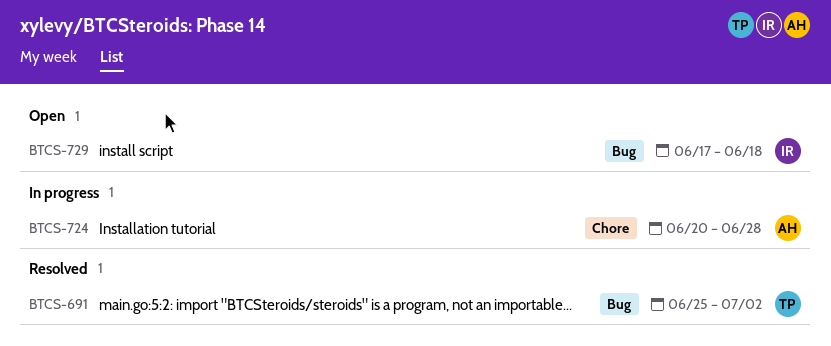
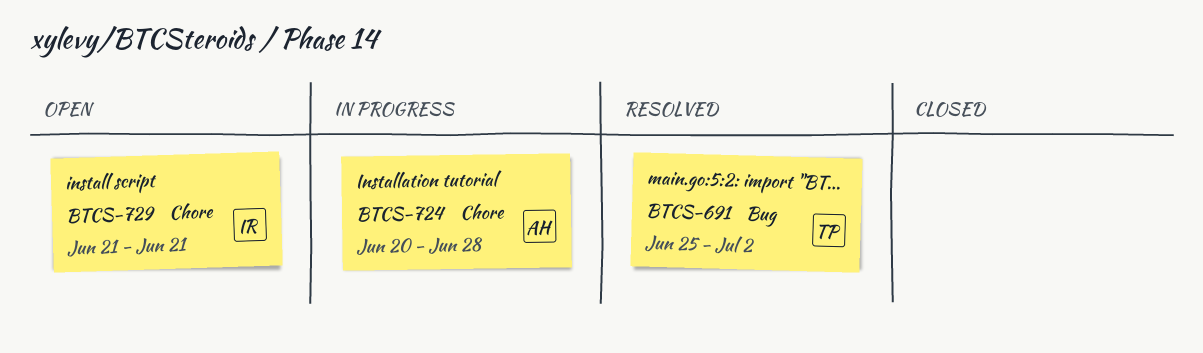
BTCS-729, label: Bug -> Chore
BTCS-729, start: Jun 17 -> Jun 21
BTCS-729, due: Jun 18 -> Jun 21

